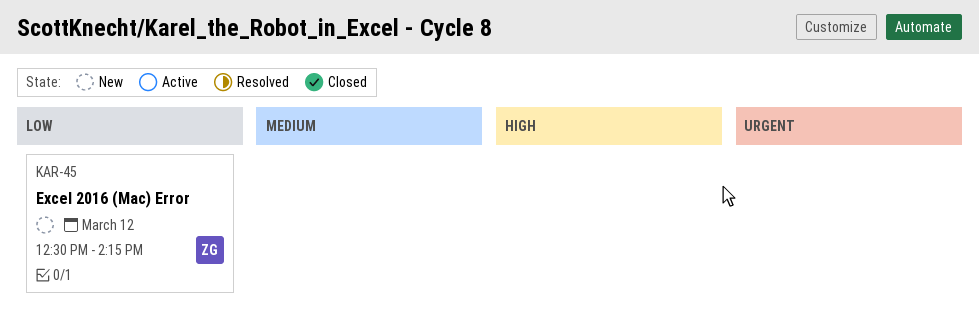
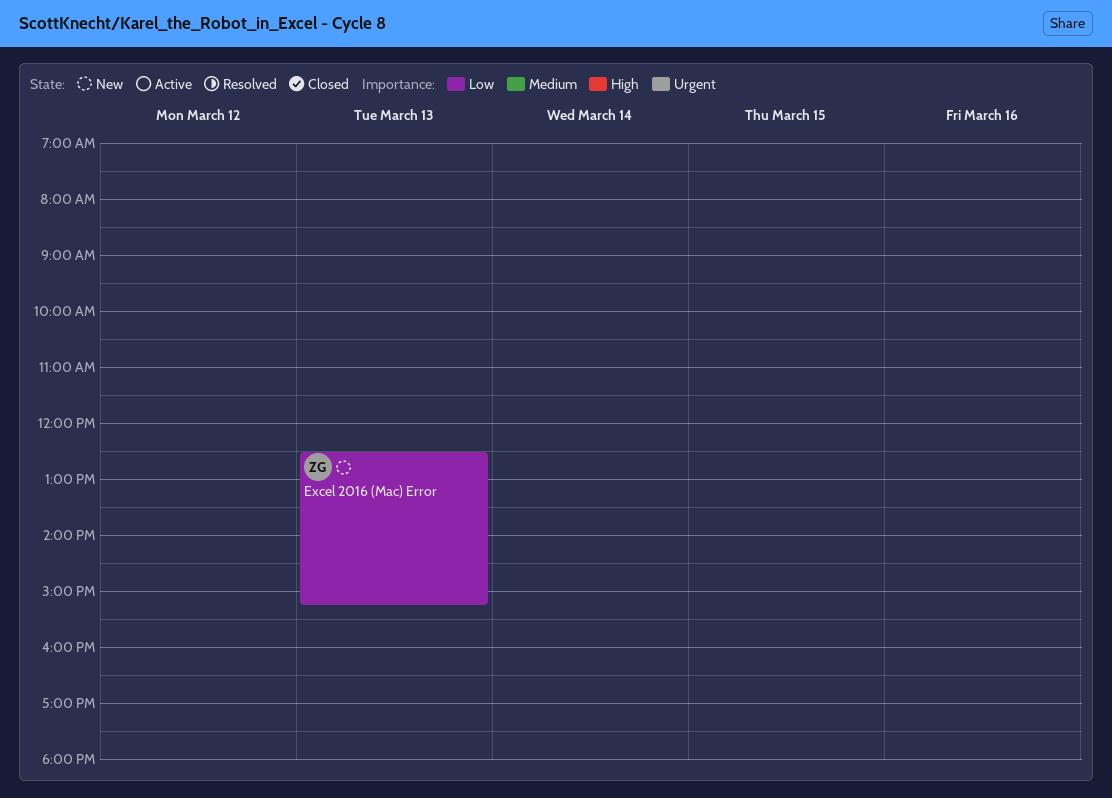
Excel 2016 (Mac) Error, day: Mar 12 -> Mar 13
Excel 2016 (Mac) Error, ends: 14:15 -> 15:15

